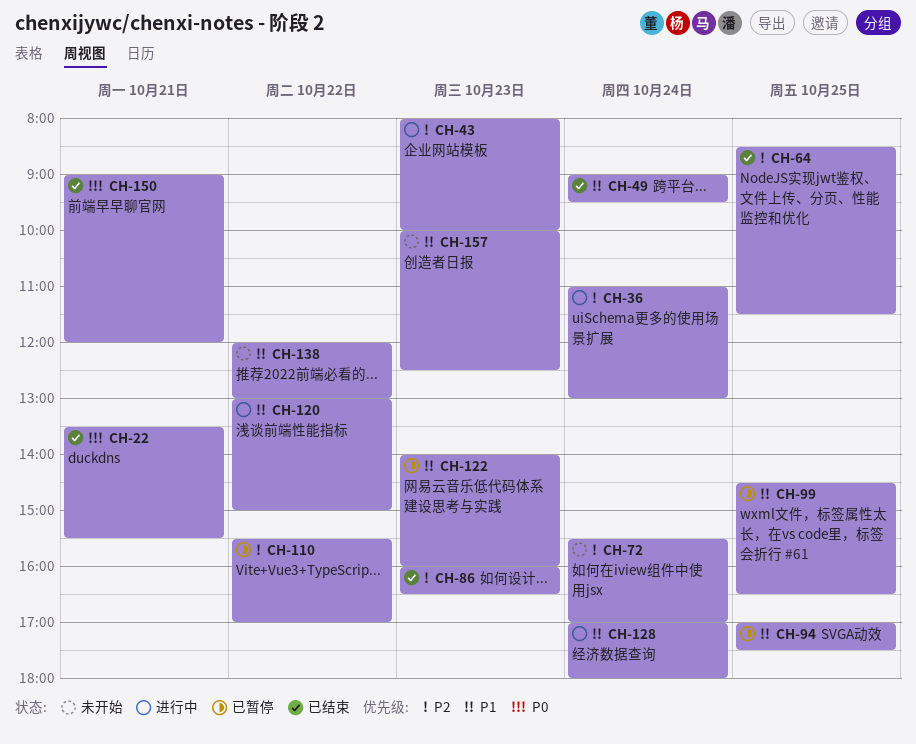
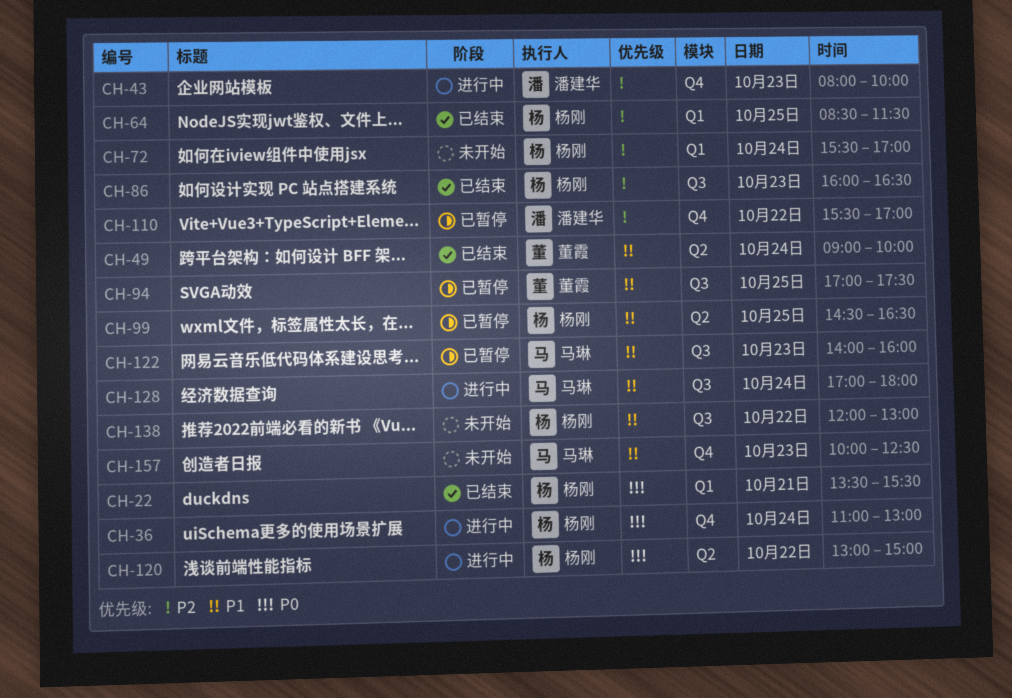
CH-36, priority: P2 -> P0
CH-49, ends: 09:30 -> 10:00
CH-120, priority: P1 -> P0
CH-150: present -> none

